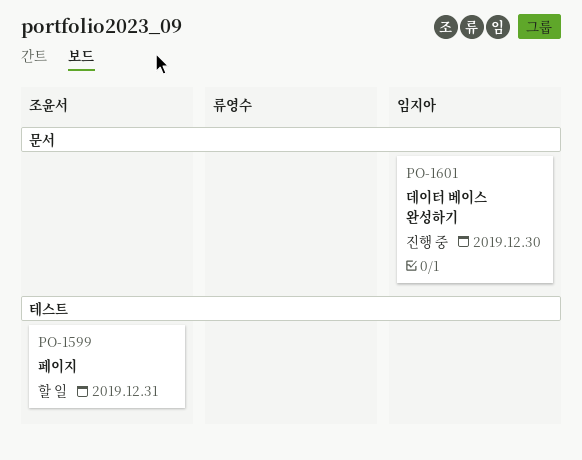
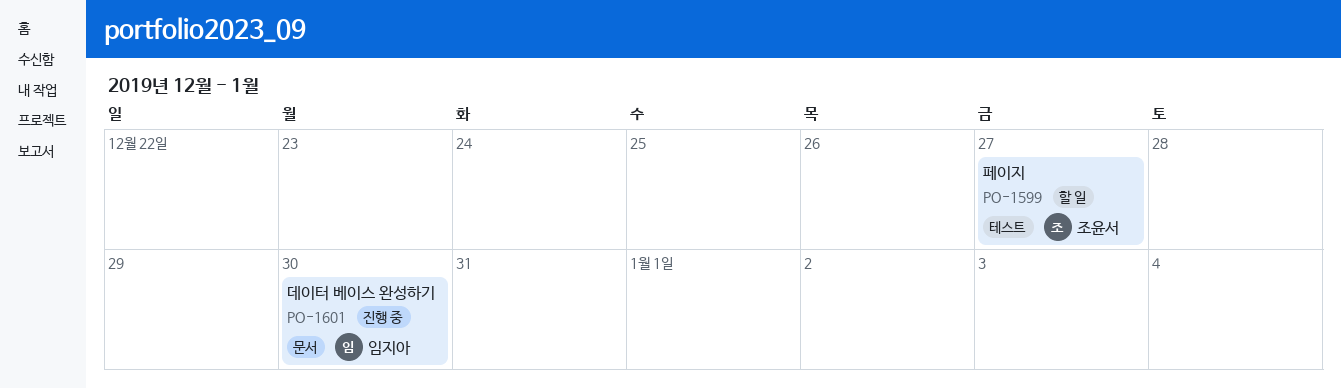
PO-1599, due: Dec 31 -> Dec 27

